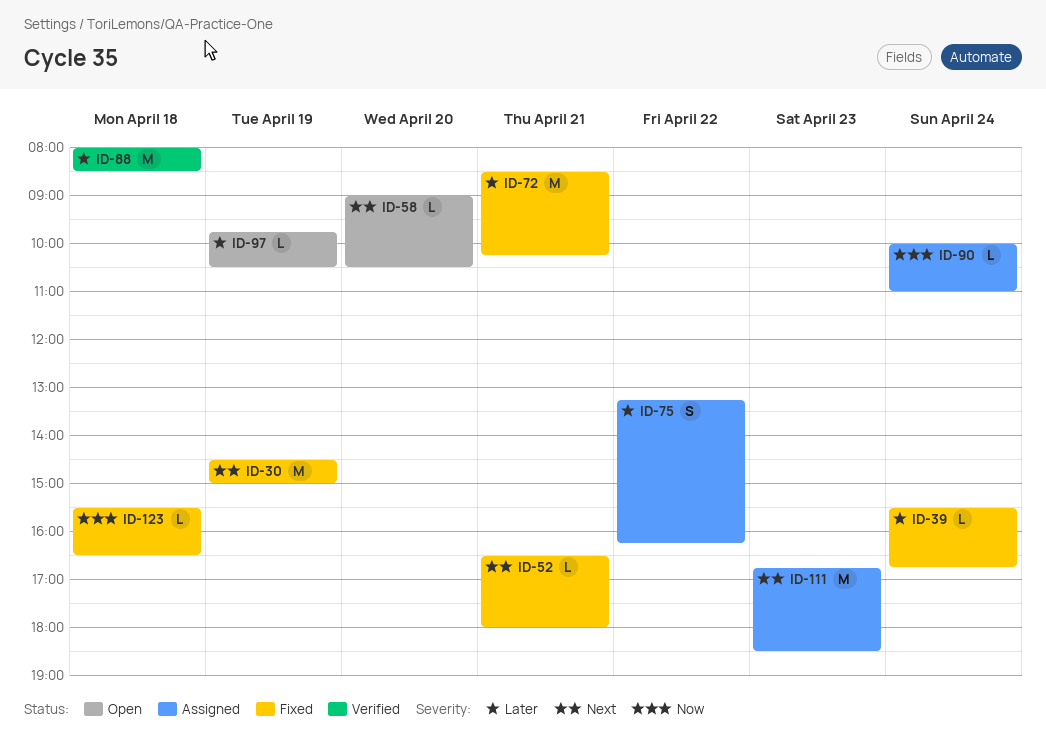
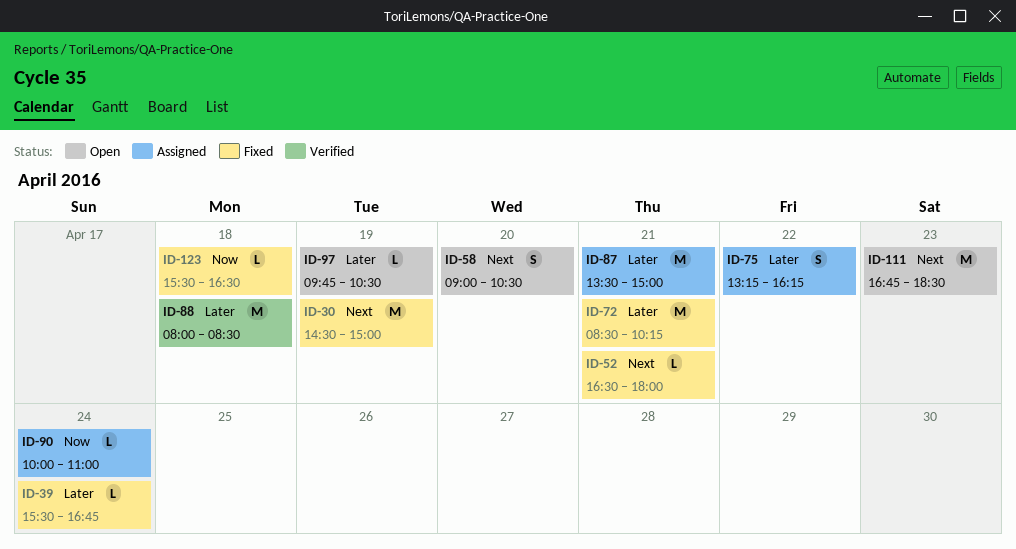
ID-58, estimate: L -> S
ID-87: none -> present
ID-111, status: Assigned -> Open

